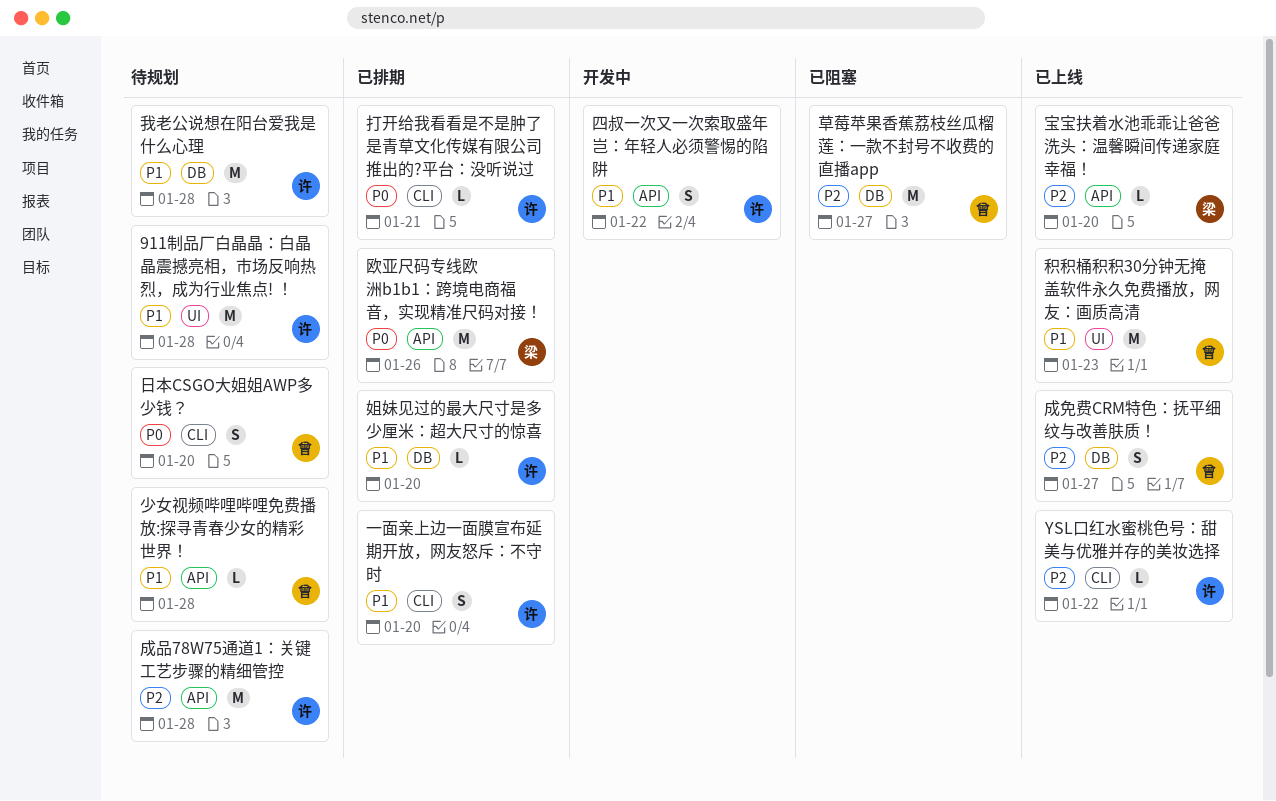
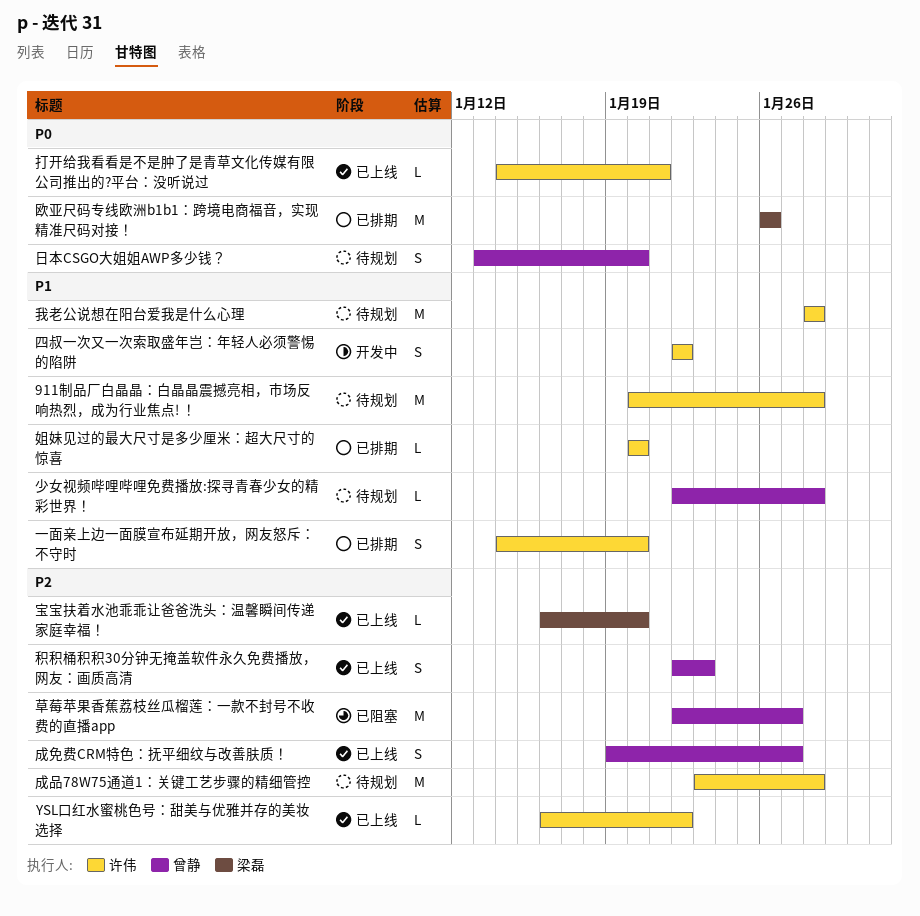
打开给我看看是不是肿了是青草文化传媒有限公司推出的?平台：没听说过, status: 已排期 -> 已上线
积积桶积积30分钟无掩盖软件永久免费播放，网友：画质高清, priority: P1 -> P2
积积桶积积30分钟无掩盖软件永久免费播放，网友：画质高清, estimate: M -> S

